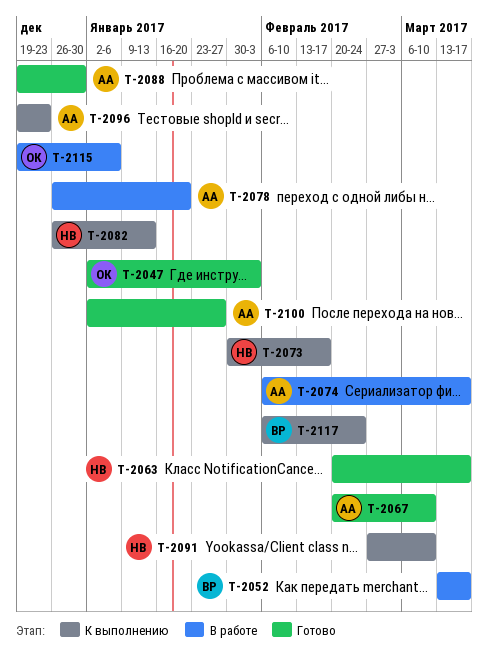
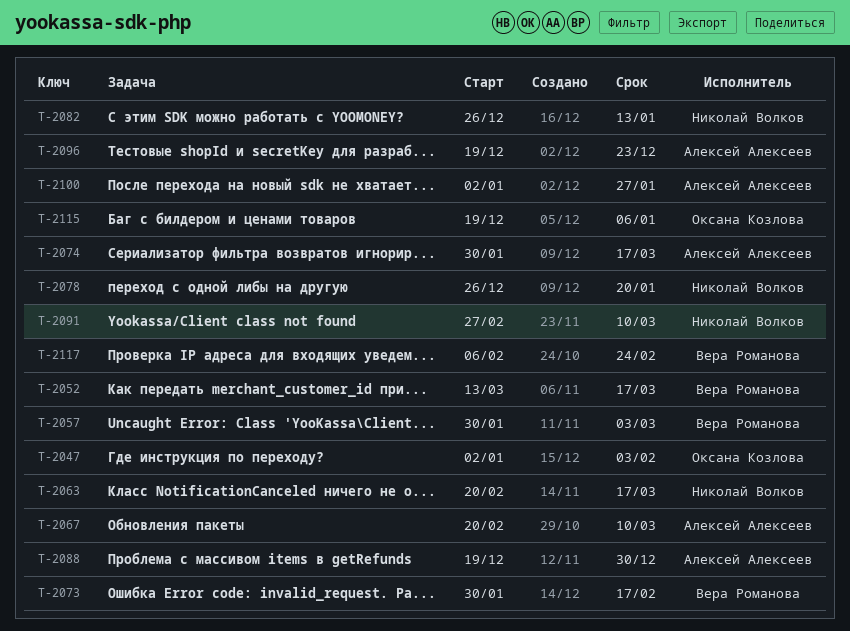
T-2057: none -> present
T-2073, owner: Николай Волков -> Вера Романова
T-2074, start: Feb 6 -> Jan 30
T-2078, owner: Алексей Алексеев -> Николай Волков

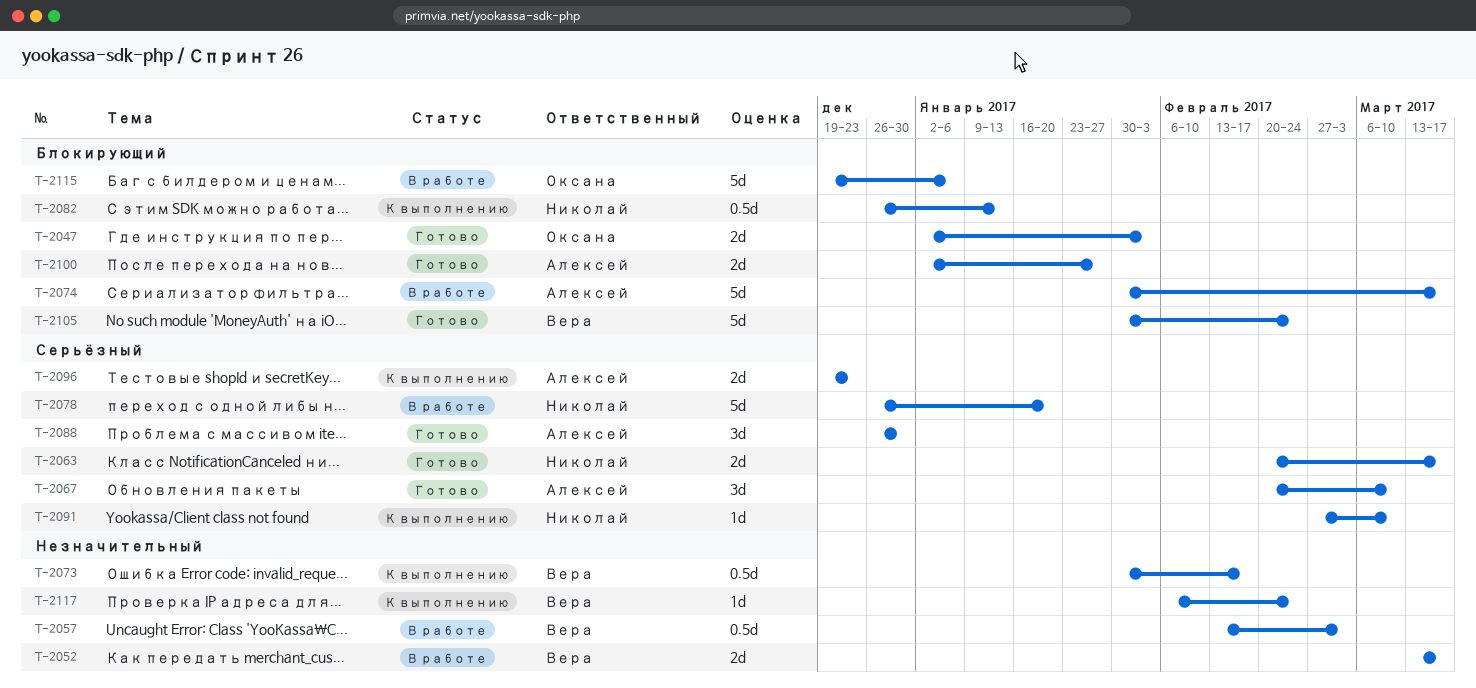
T-2057, start: Jan 30 -> Feb 13
T-2088, start: Dec 19 -> Dec 26
T-2105: none -> present

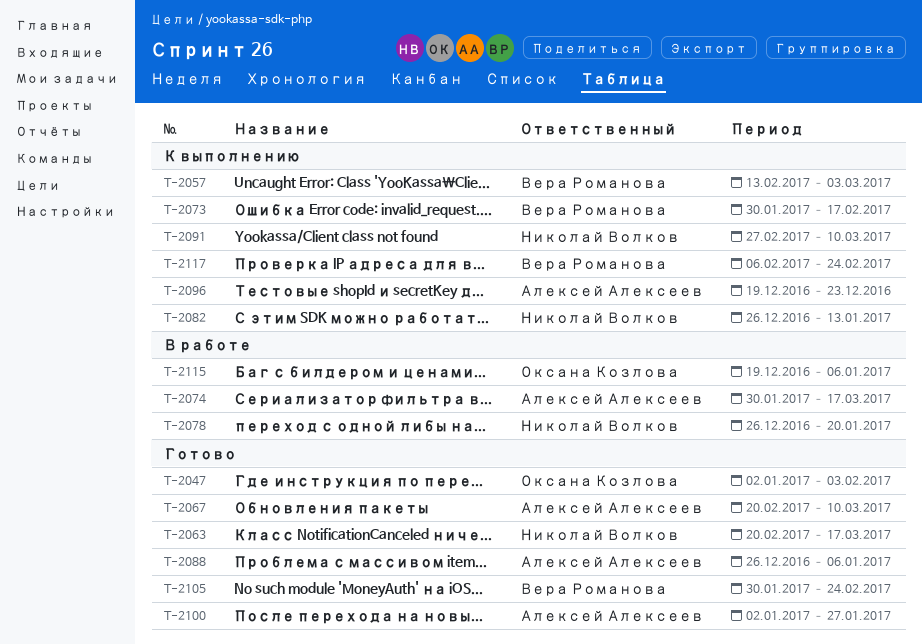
T-2052: present -> none
T-2057, status: В работе -> К выполнению
T-2088, due: Dec 30 -> Jan 6

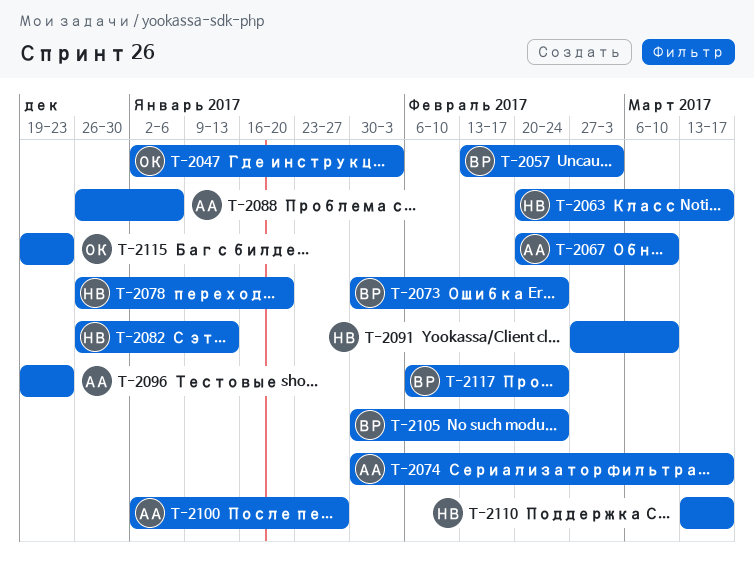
T-2073, due: Feb 17 -> Feb 24
T-2110: none -> present
T-2115, due: Jan 6 -> Dec 23

